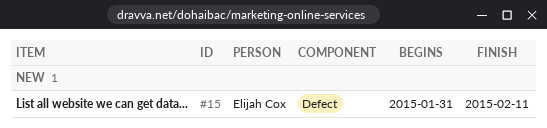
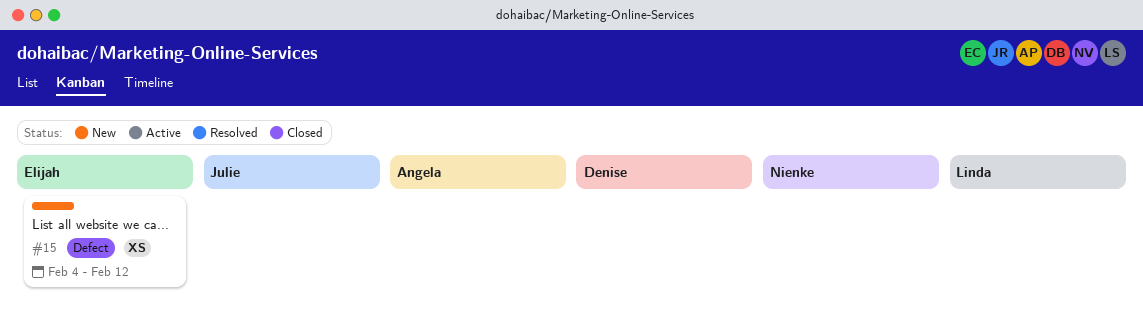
#15, start: Jan 31 -> Feb 4
#15, due: Feb 11 -> Feb 12

